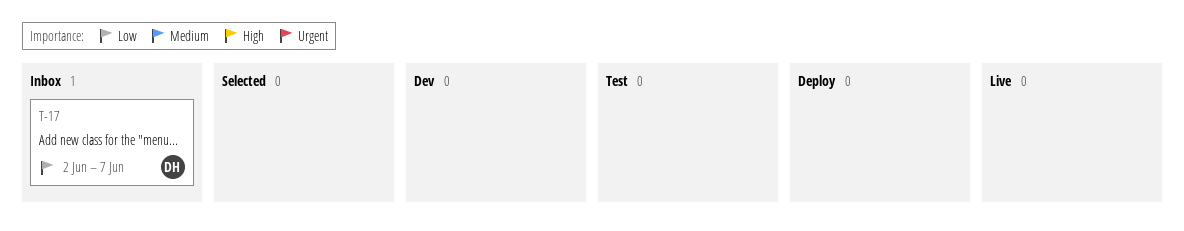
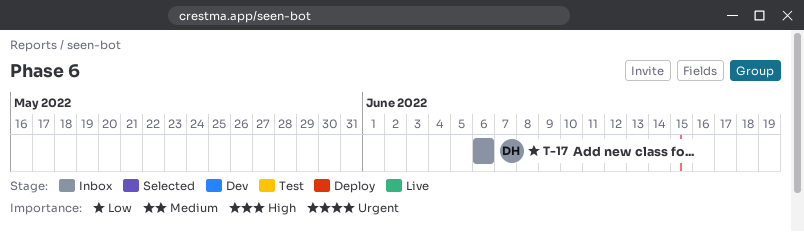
T-17, start: Jun 2 -> Jun 6
T-17, due: Jun 7 -> Jun 6

